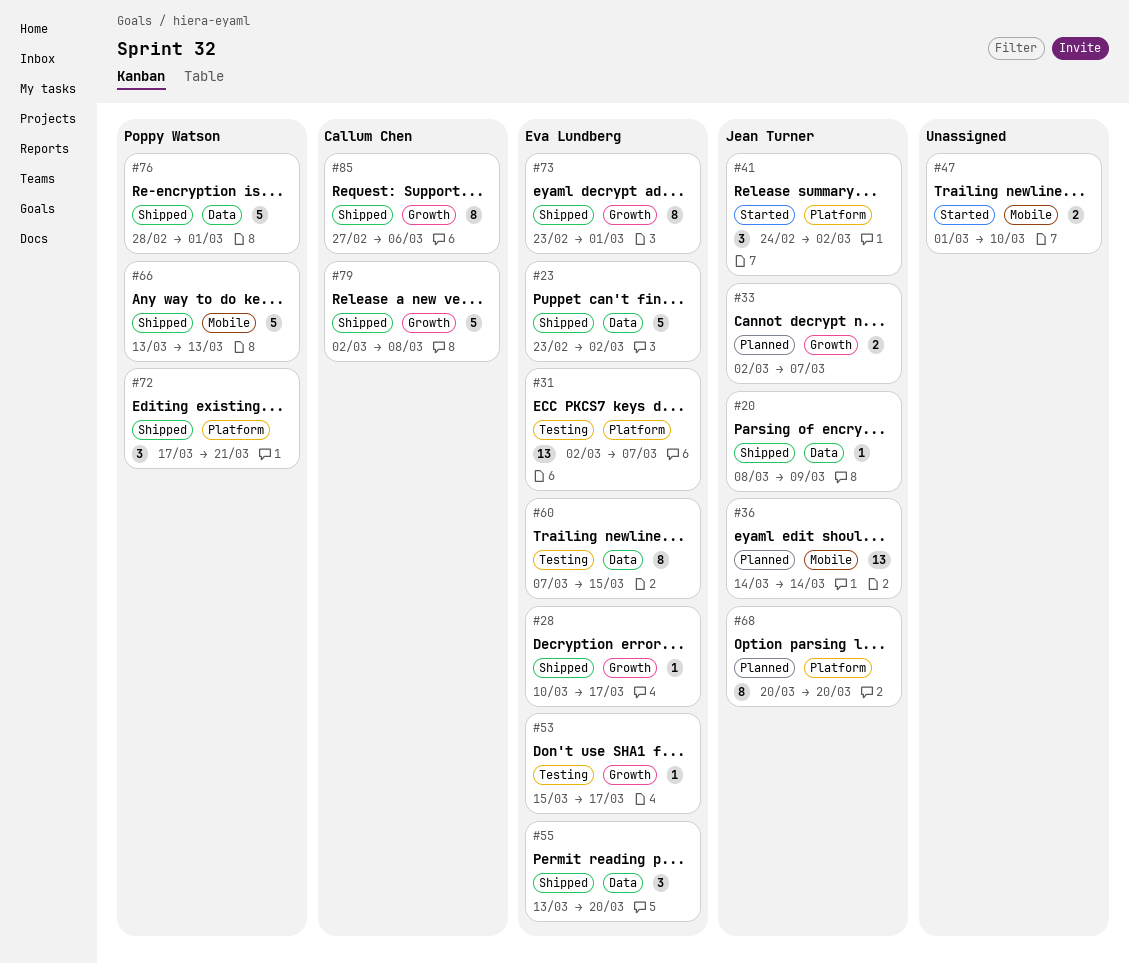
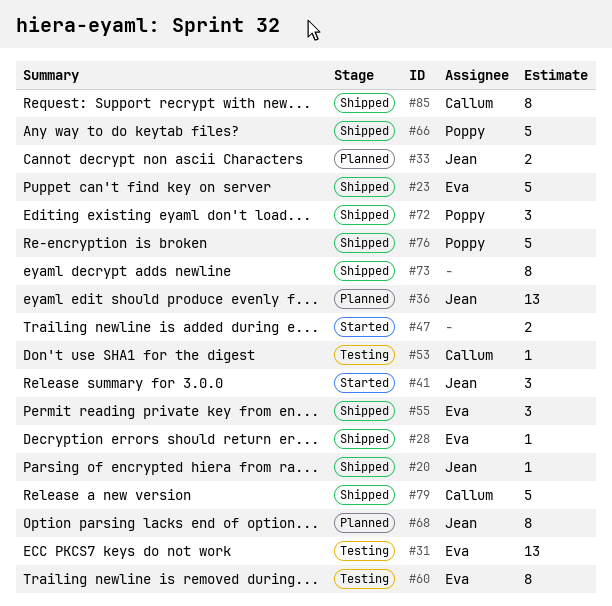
#53, owner: Eva Lundberg -> Callum Chen
#73, owner: Eva Lundberg -> none

